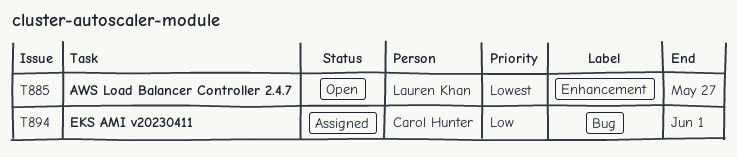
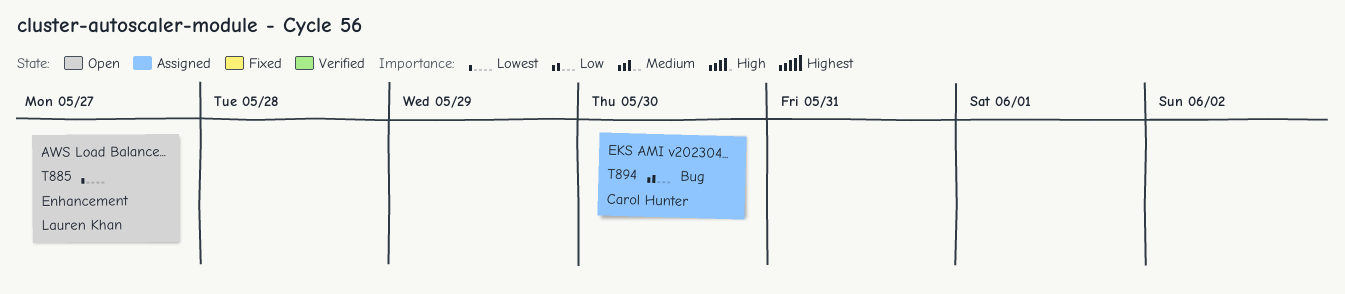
T894, due: Jun 1 -> May 30

